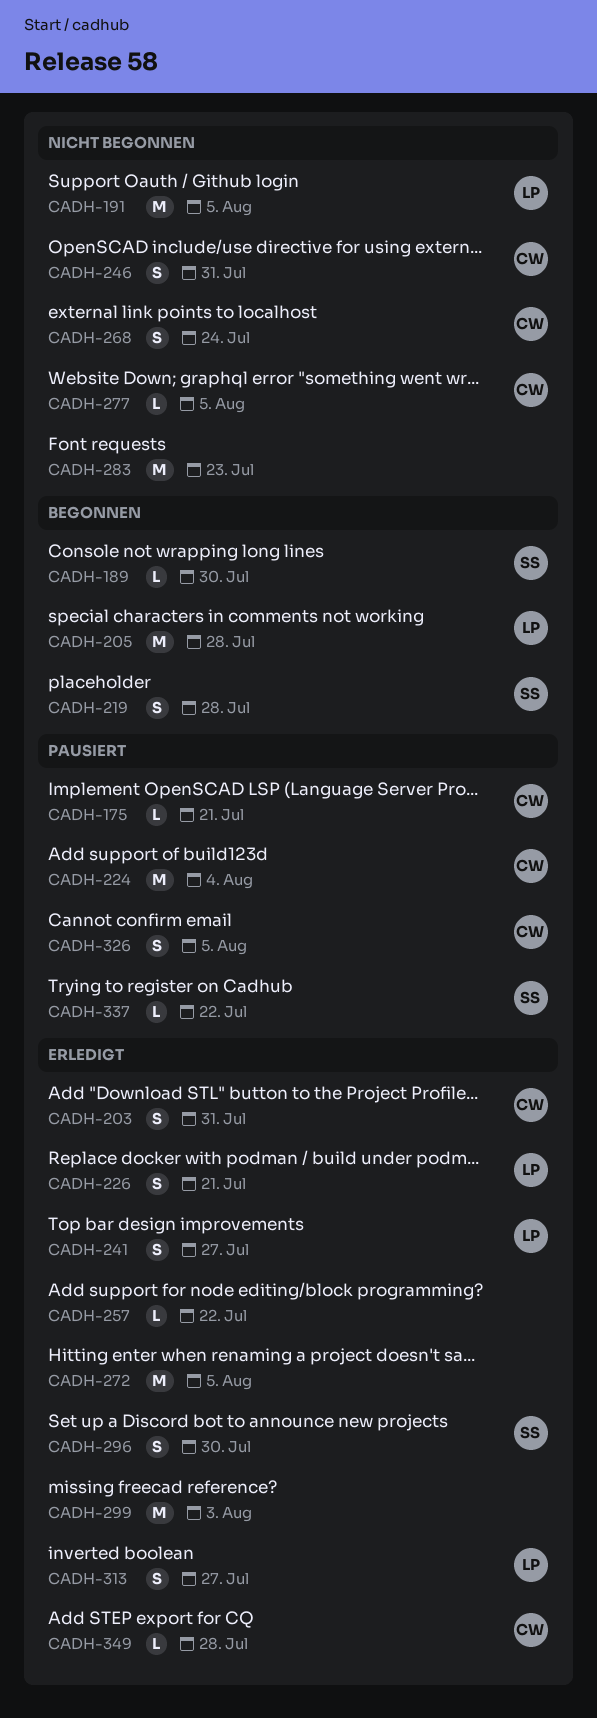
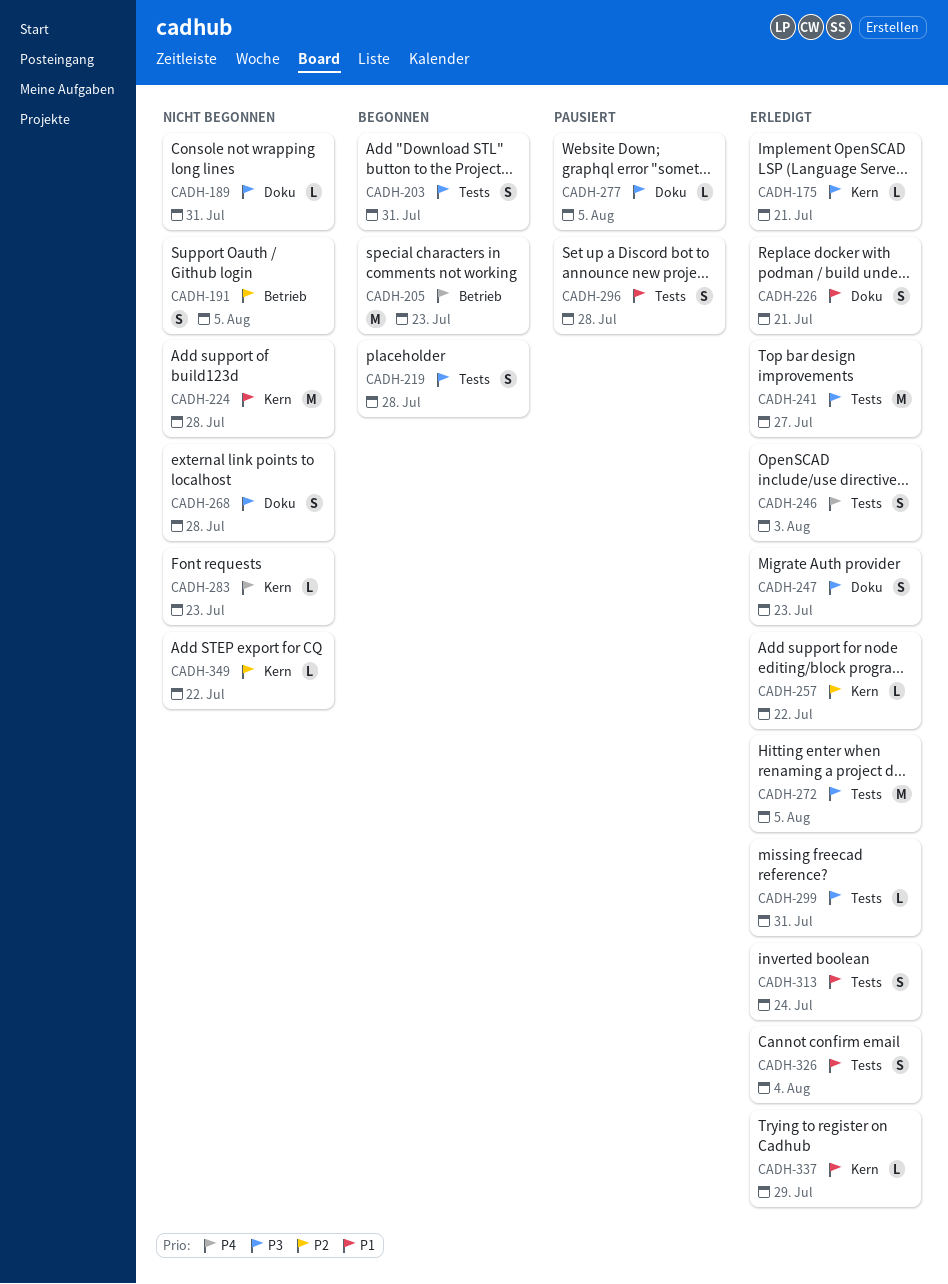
CADH-175, status: Pausiert -> Erledigt
CADH-189, status: Begonnen -> Nicht begonnen
CADH-189, due: Jul 30 -> Jul 31
CADH-191, estimate: M -> S
CADH-203, status: Erledigt -> Begonnen
CADH-205, due: Jul 28 -> Jul 23
CADH-224, status: Pausiert -> Nicht begonnen
CADH-224, due: Aug 4 -> Jul 28
CADH-241, estimate: S -> M
CADH-246, status: Nicht begonnen -> Erledigt
CADH-246, due: Jul 31 -> Aug 3
CADH-247: none -> present
CADH-268, due: Jul 24 -> Jul 28
CADH-277, status: Nicht begonnen -> Pausiert
CADH-283, estimate: M -> L
CADH-296, status: Erledigt -> Pausiert
CADH-296, due: Jul 30 -> Jul 28
CADH-299, estimate: M -> L
CADH-299, due: Aug 3 -> Jul 31
CADH-313, due: Jul 27 -> Jul 24
CADH-326, status: Pausiert -> Erledigt
CADH-326, due: Aug 5 -> Aug 4
CADH-337, status: Pausiert -> Erledigt
CADH-337, due: Jul 22 -> Jul 29
CADH-349, status: Erledigt -> Nicht begonnen
CADH-349, due: Jul 28 -> Jul 22

